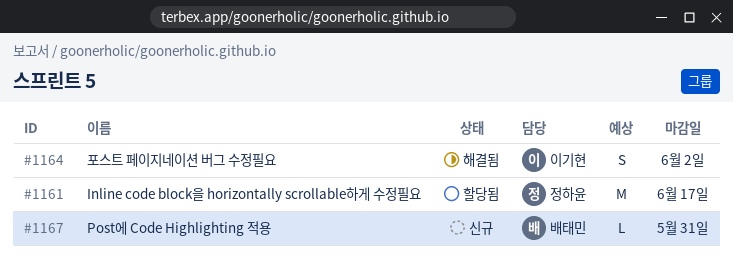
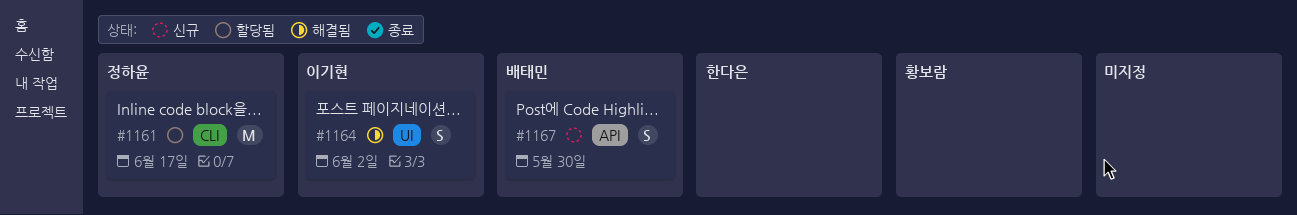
#1167, estimate: L -> S
#1167, due: May 31 -> May 30

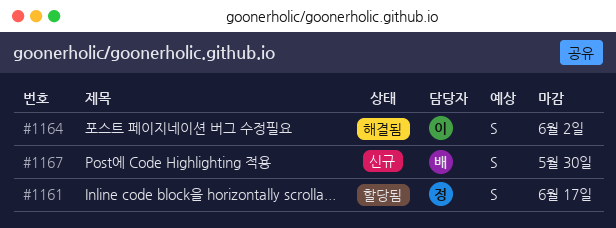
#1161, estimate: M -> S

